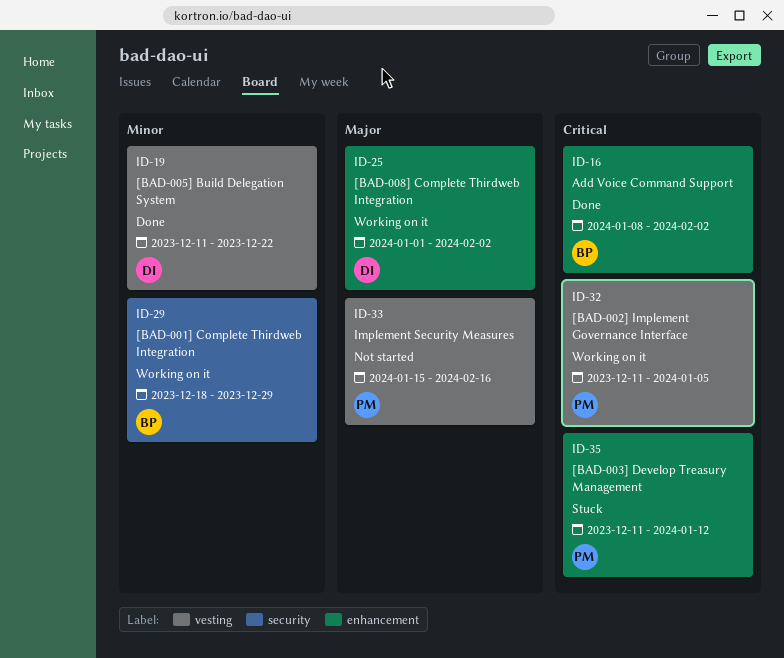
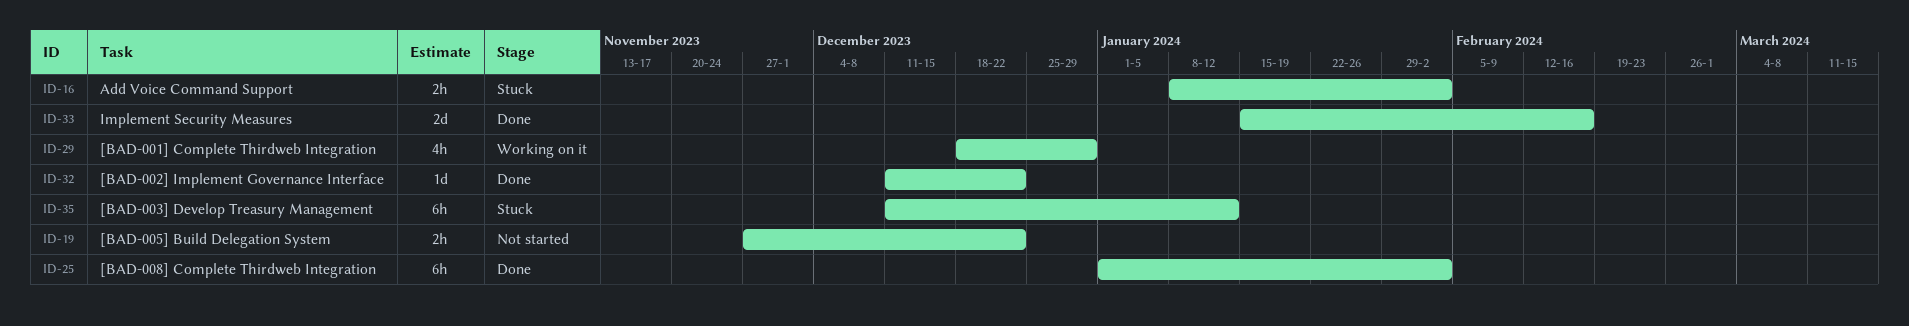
ID-16, status: Done -> Stuck
ID-19, status: Done -> Not started
ID-19, start: Dec 11 -> Nov 27
ID-25, status: Working on it -> Done
ID-32, status: Working on it -> Done
ID-32, due: Jan 5 -> Dec 22
ID-33, status: Not started -> Done

